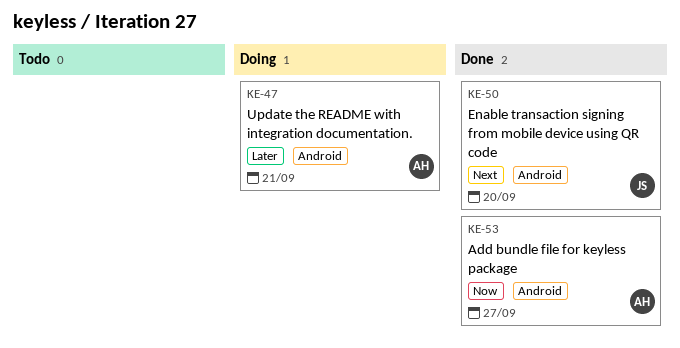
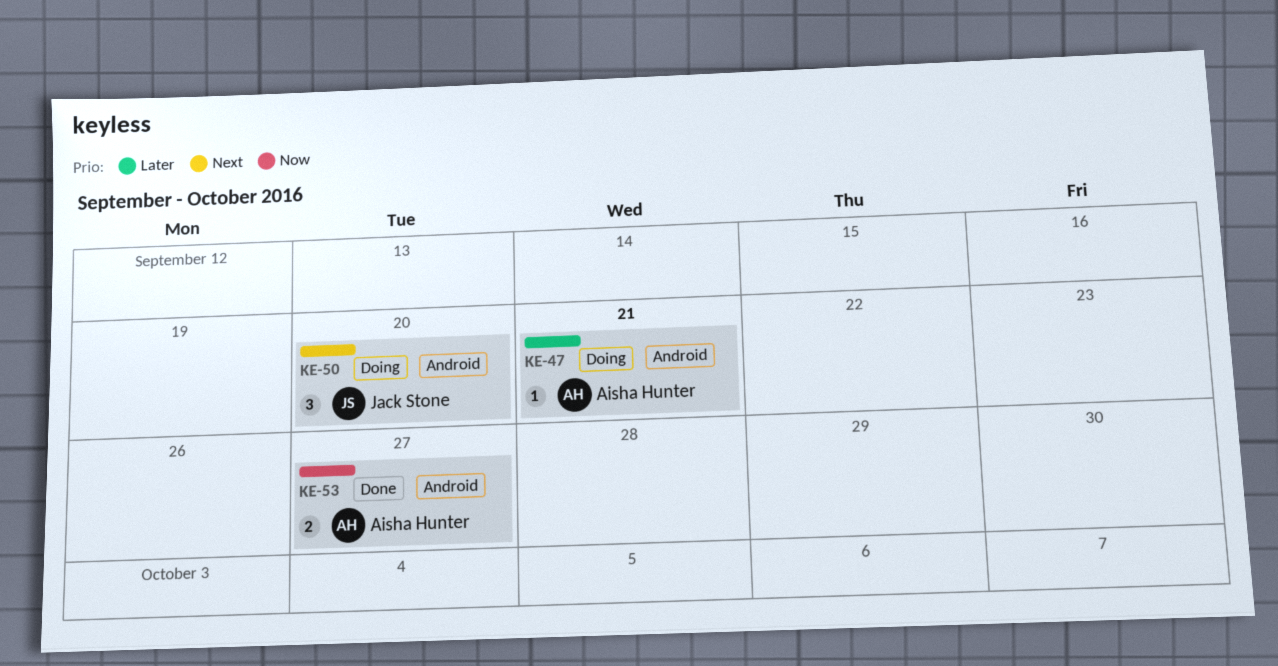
KE-50, status: Done -> Doing

